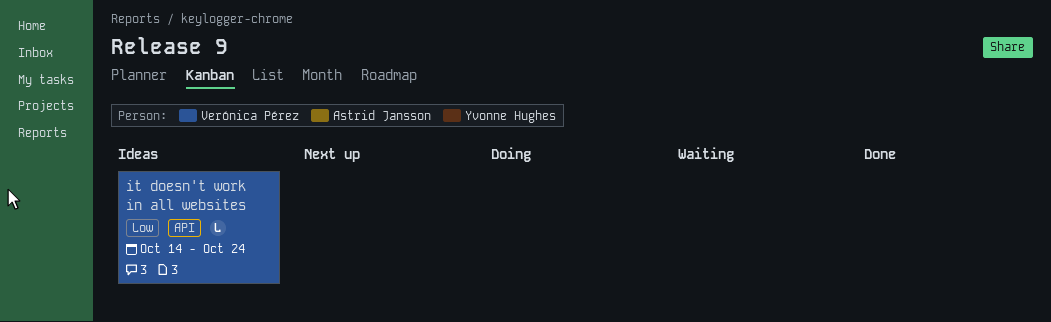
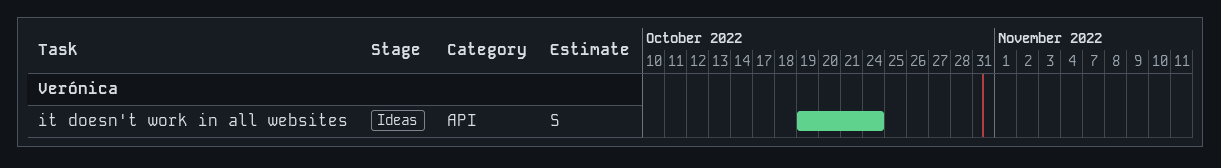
it doesn't work in all websites, estimate: L -> S
it doesn't work in all websites, start: Oct 14 -> Oct 19

